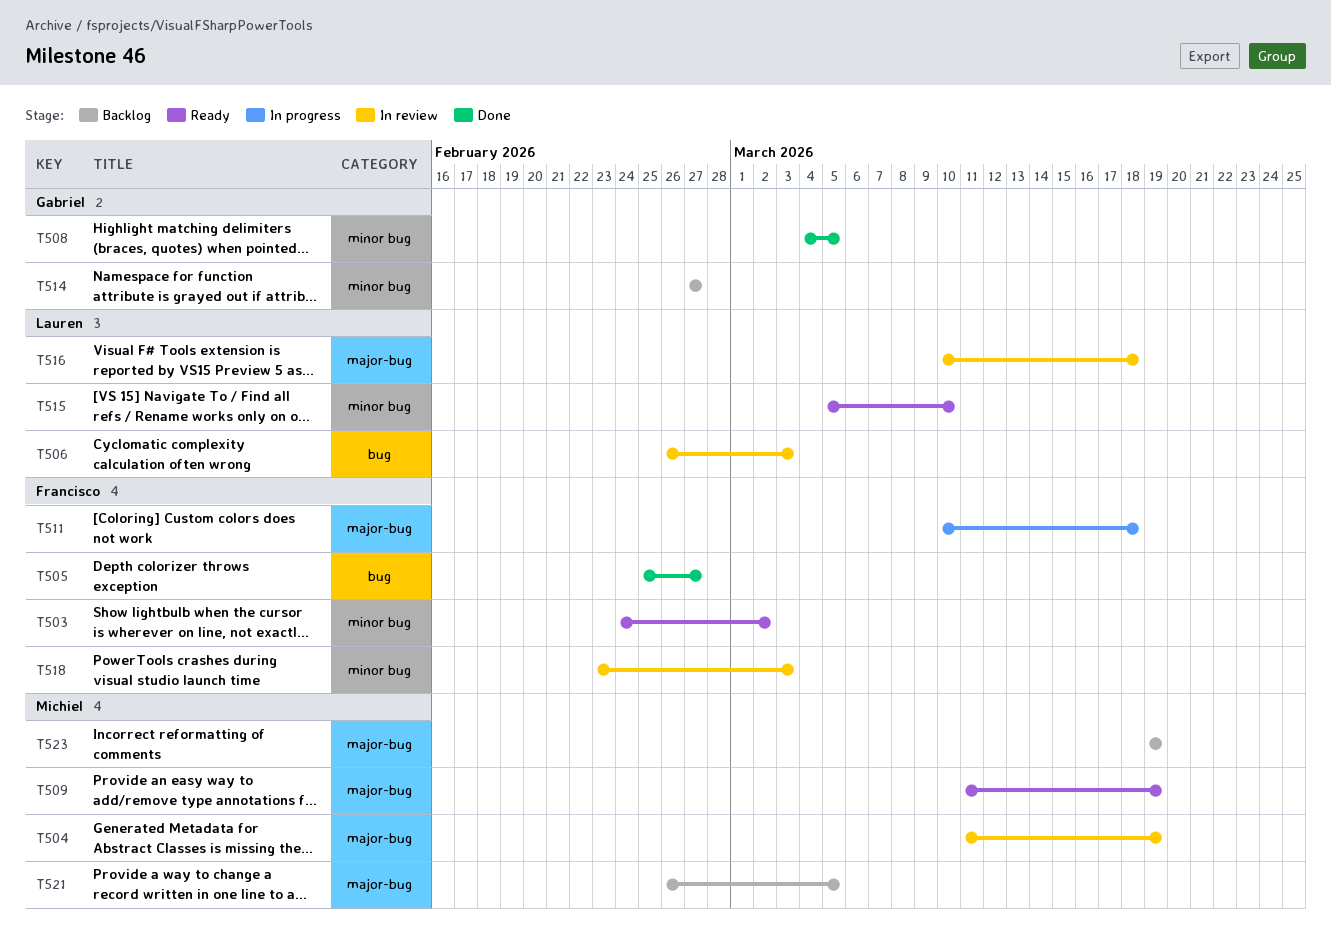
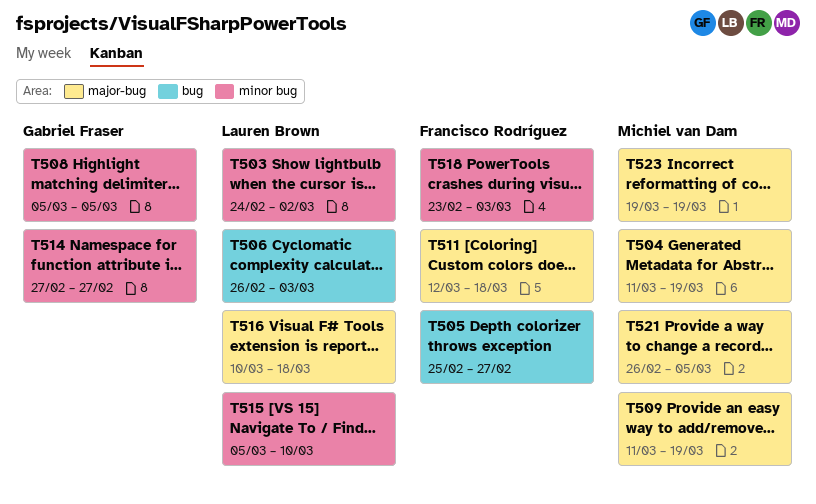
T503, owner: Francisco Rodríguez -> Lauren Brown
T508, start: Mar 4 -> Mar 5
T511, start: Mar 10 -> Mar 12

